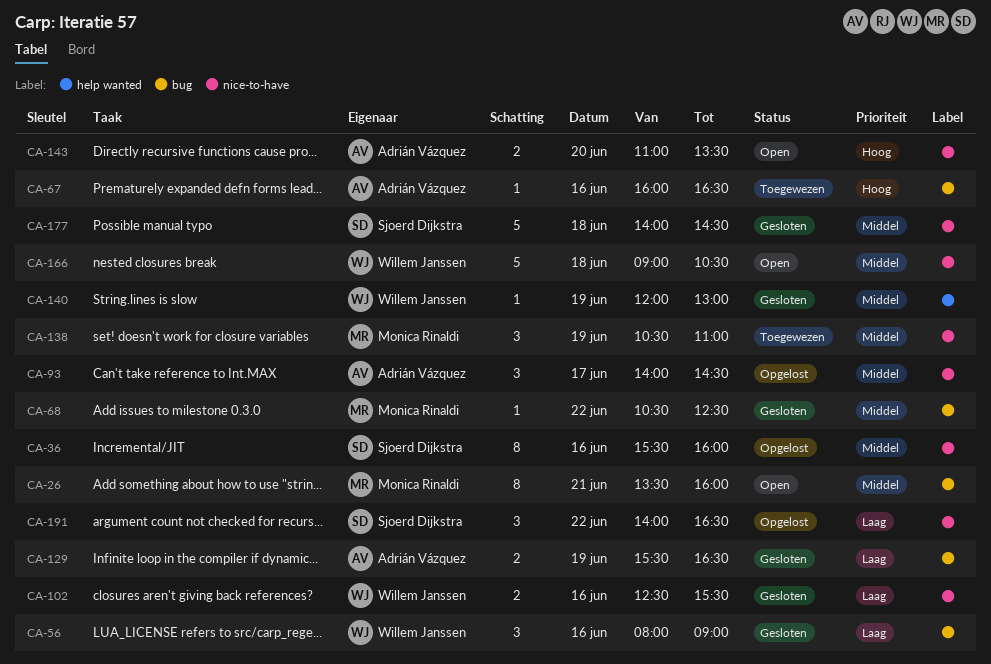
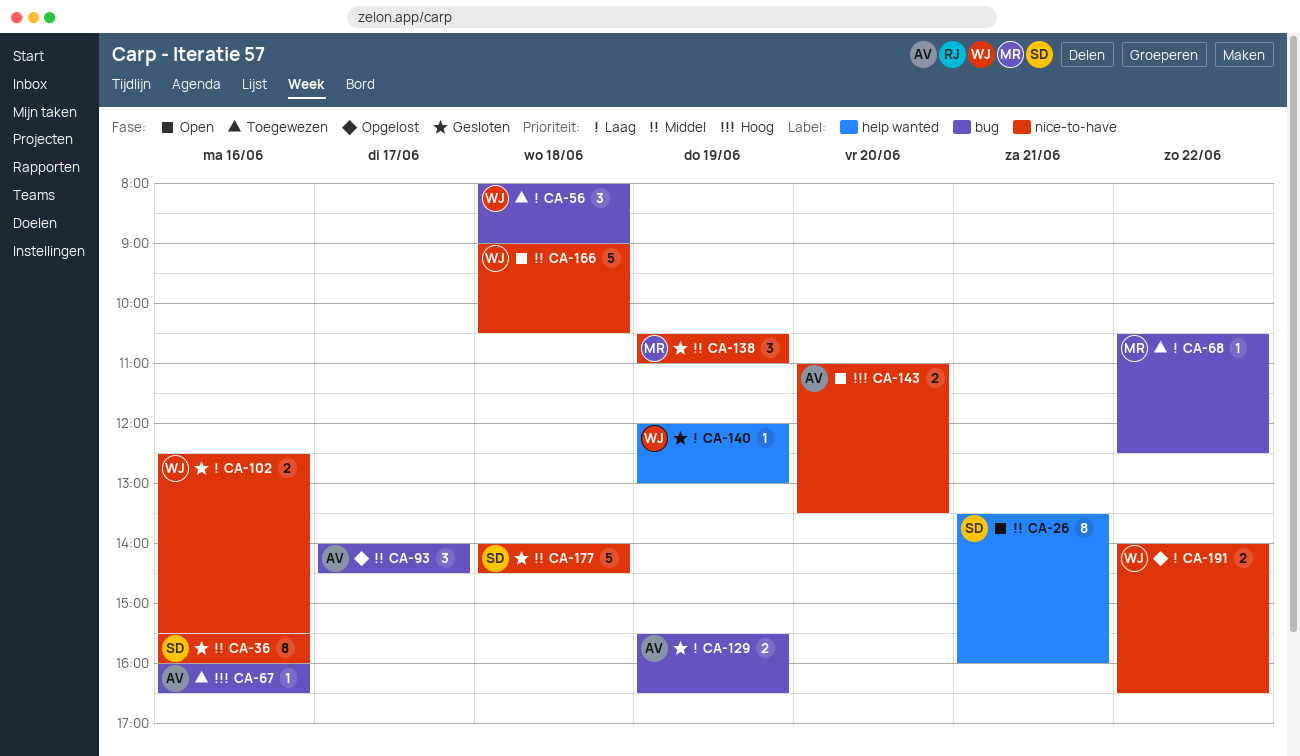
CA-26, owner: Monica Rinaldi -> Sjoerd Dijkstra
CA-26, label: bug -> help wanted
CA-36, status: Opgelost -> Gesloten
CA-56, status: Gesloten -> Toegewezen
CA-56, day: Jun 16 -> Jun 18
CA-68, status: Gesloten -> Toegewezen
CA-68, priority: Middel -> Laag
CA-93, label: nice-to-have -> bug
CA-138, status: Toegewezen -> Gesloten
CA-140, priority: Middel -> Laag
CA-191, owner: Sjoerd Dijkstra -> Willem Janssen
CA-191, estimate: 3 -> 2

